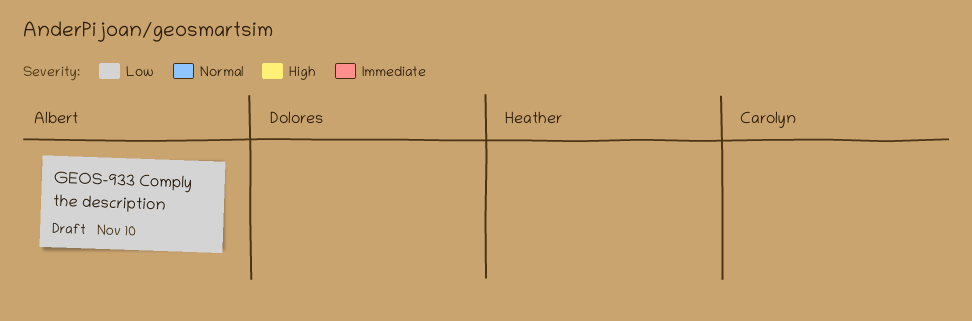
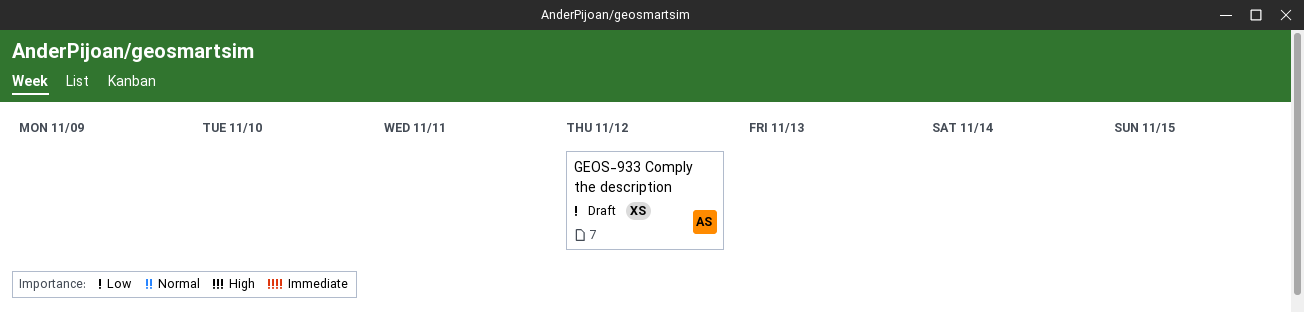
GEOS-933, due: Nov 10 -> Nov 12

